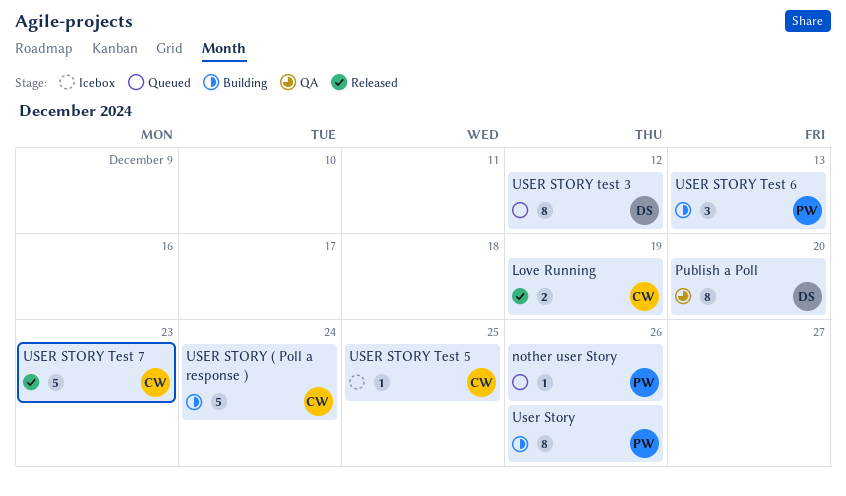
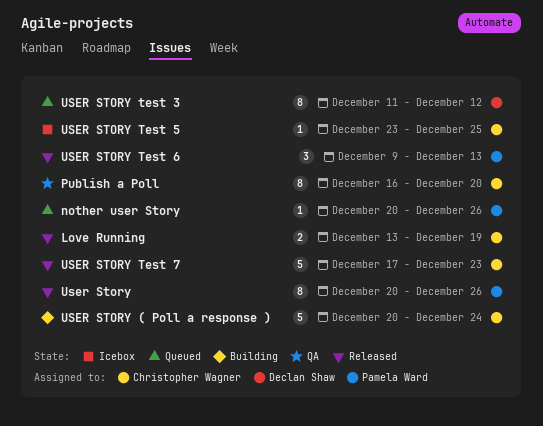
Publish a Poll, owner: Declan Shaw -> Christopher Wagner
User Story, status: Building -> Released
USER STORY Test 6, status: Building -> Released

